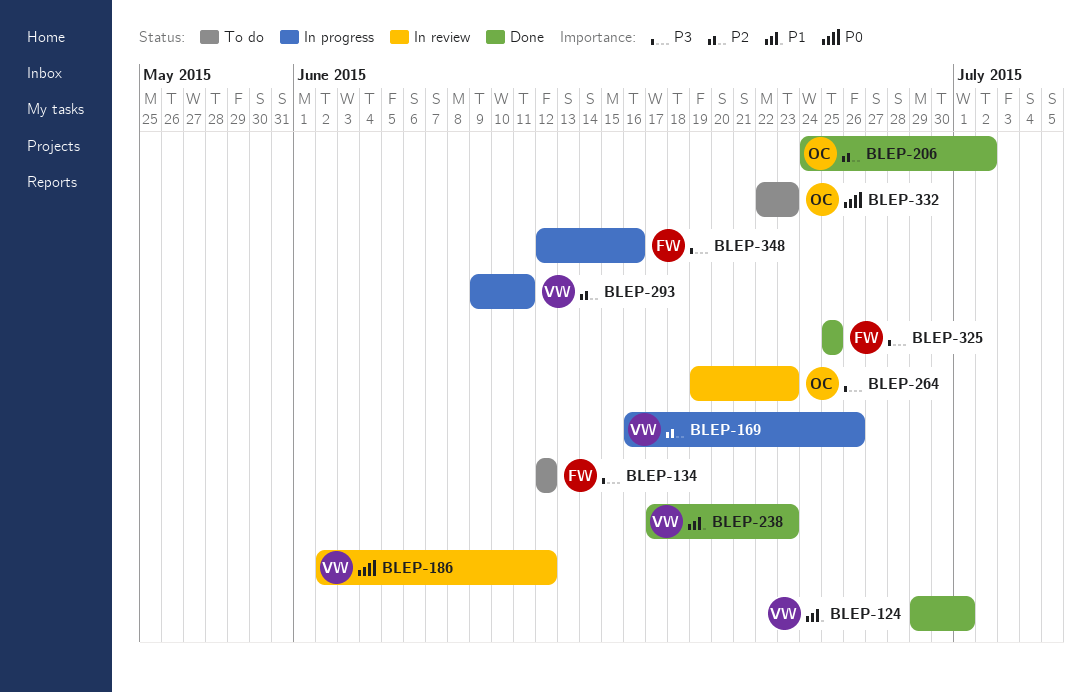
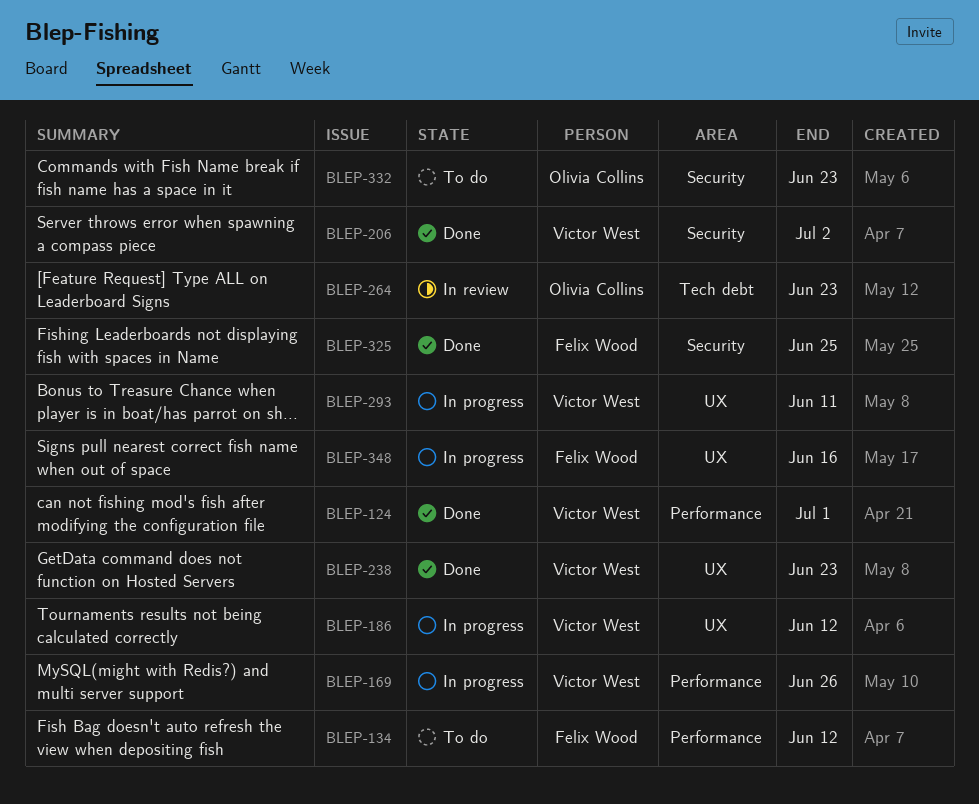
BLEP-186, status: In review -> In progress
BLEP-206, owner: Olivia Collins -> Victor West

